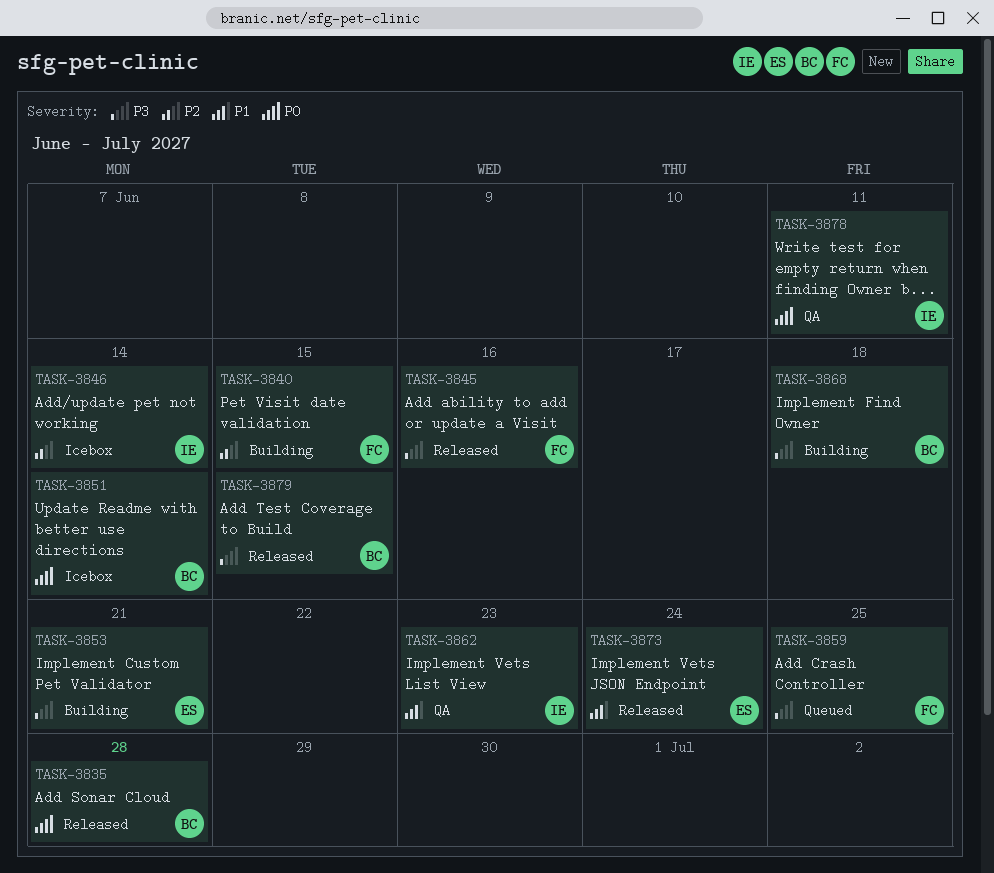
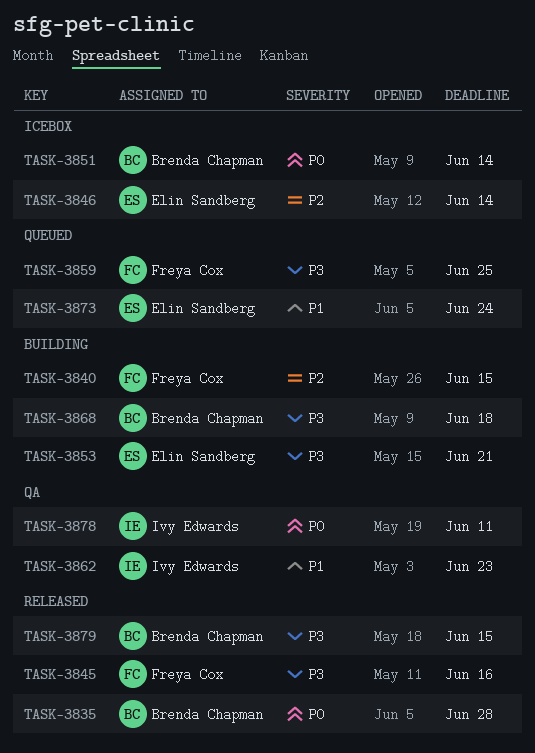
TASK-3846, owner: Ivy Edwards -> Elin Sandberg
TASK-3873, status: Released -> Queued

